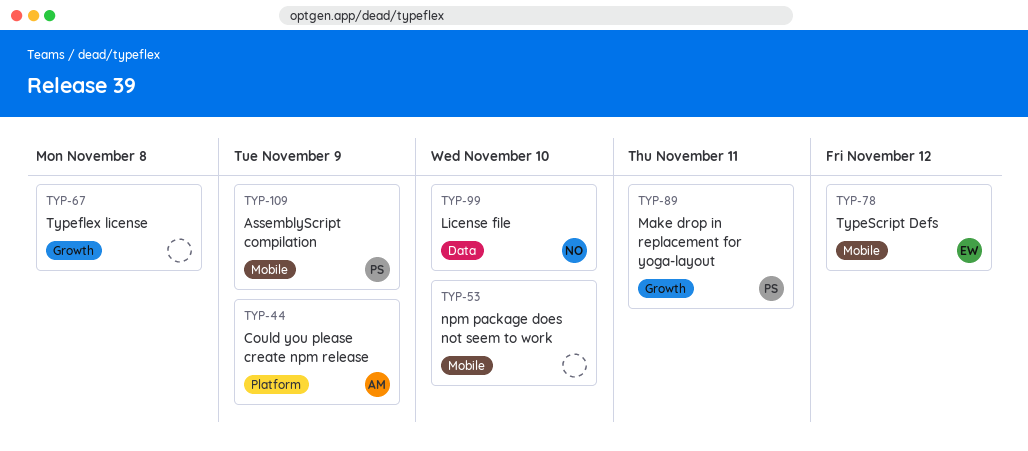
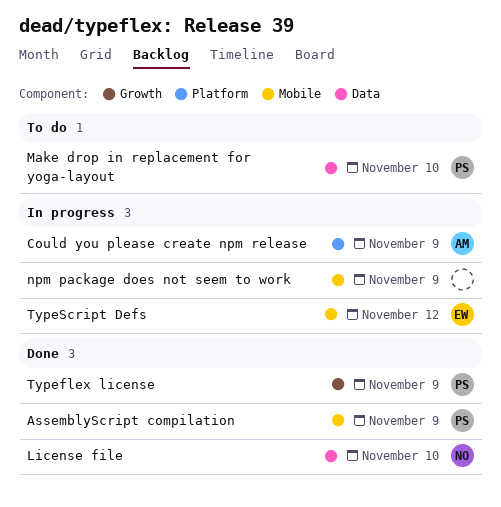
Make drop in replacement for yoga-layout, label: Growth -> Data
Make drop in replacement for yoga-layout, due: Nov 11 -> Nov 10
npm package does not seem to work, due: Nov 10 -> Nov 9
Typeflex license, owner: none -> PS
Typeflex license, due: Nov 8 -> Nov 9

